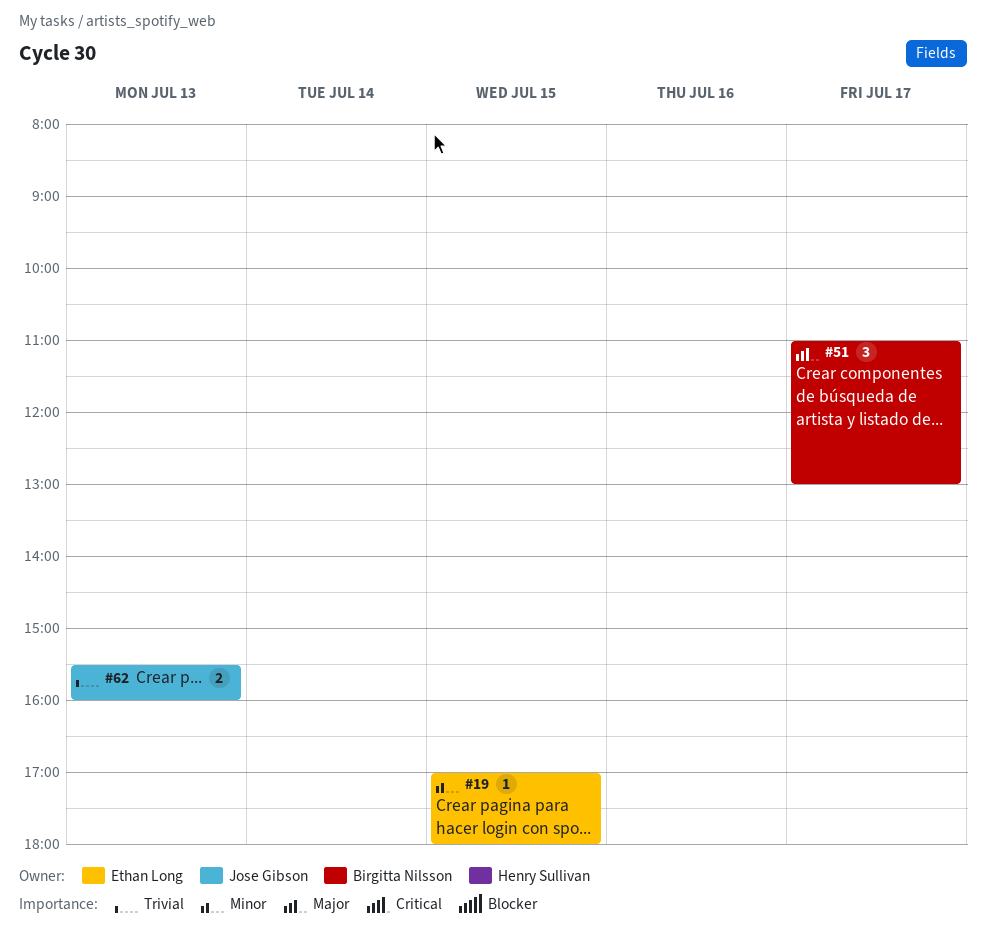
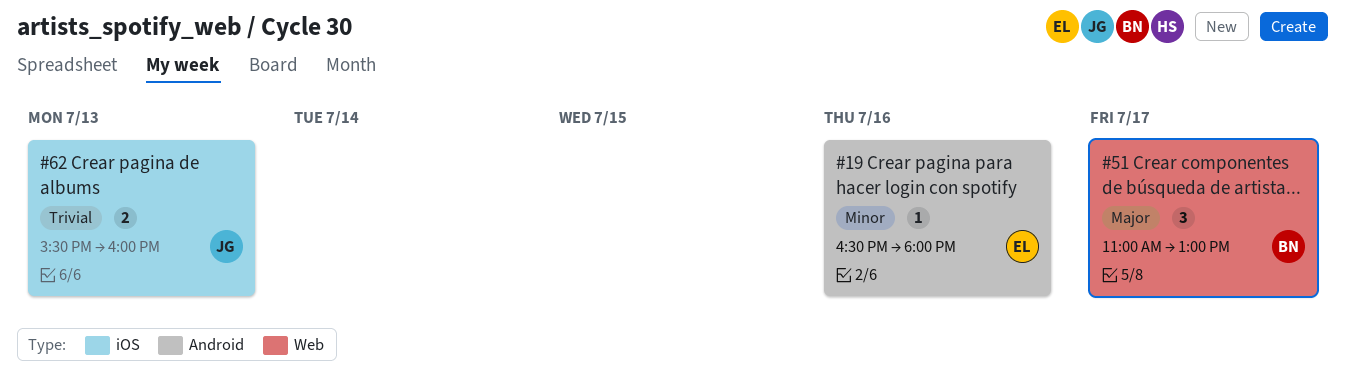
#19, day: Jul 15 -> Jul 16
#19, begins: 17:00 -> 16:30

